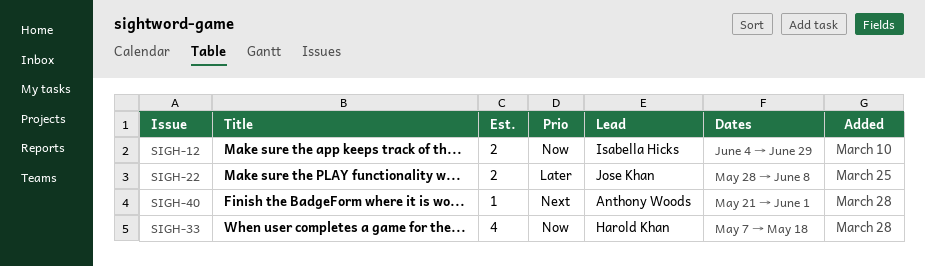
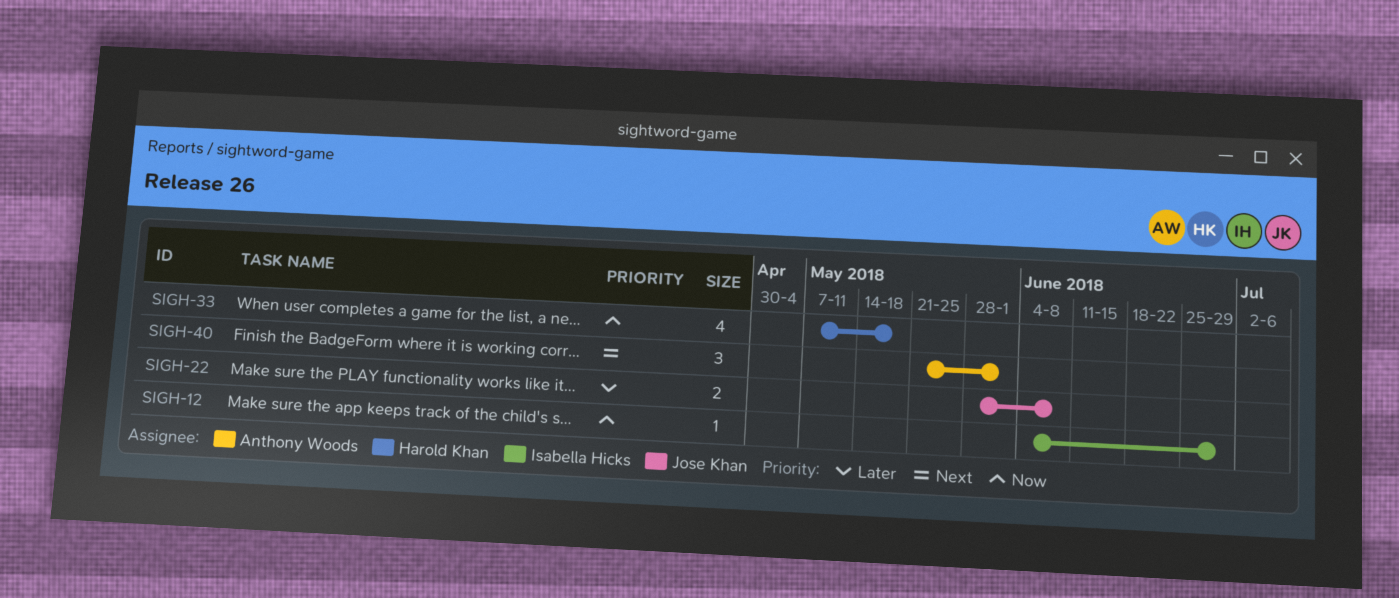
SIGH-12, estimate: 2 -> 1
SIGH-40, estimate: 1 -> 3

